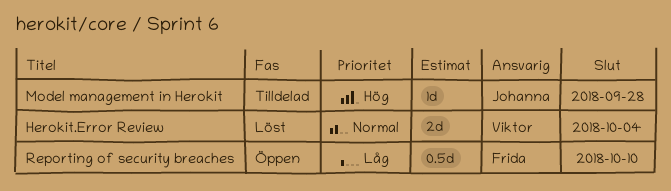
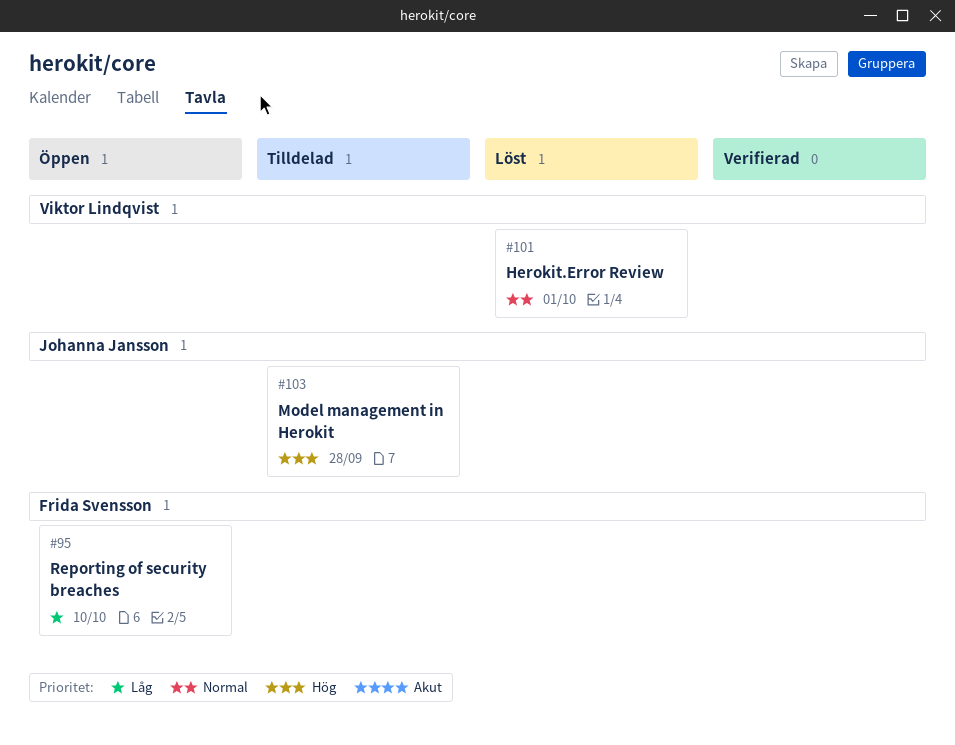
Herokit.Error Review, due: Oct 4 -> Oct 1

